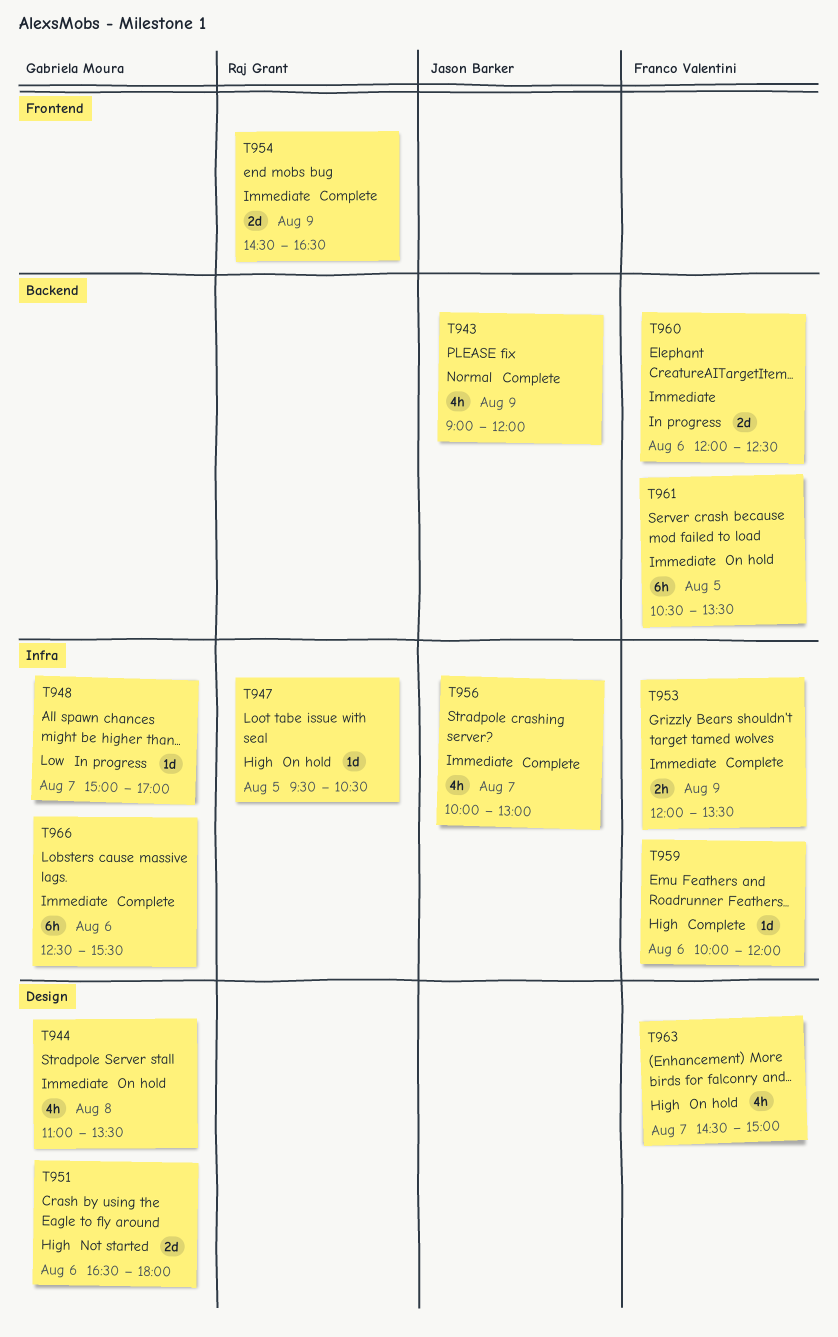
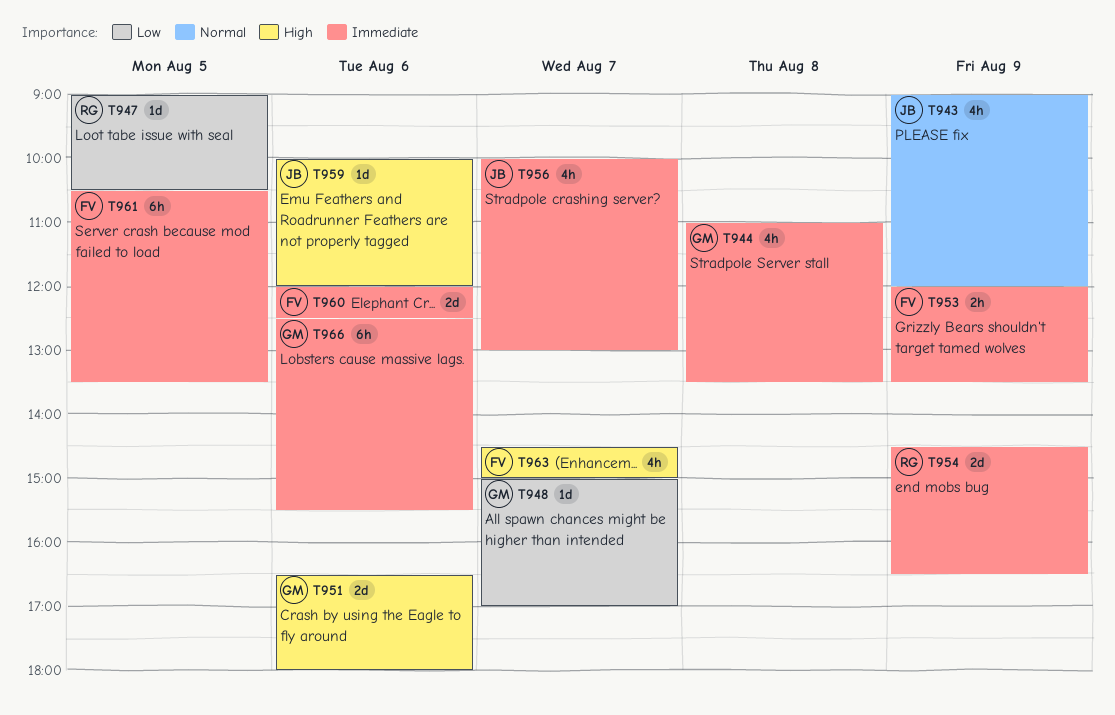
T947, priority: High -> Low
T947, begins: 09:30 -> 09:00
T959, owner: Franco Valentini -> Jason Barker

